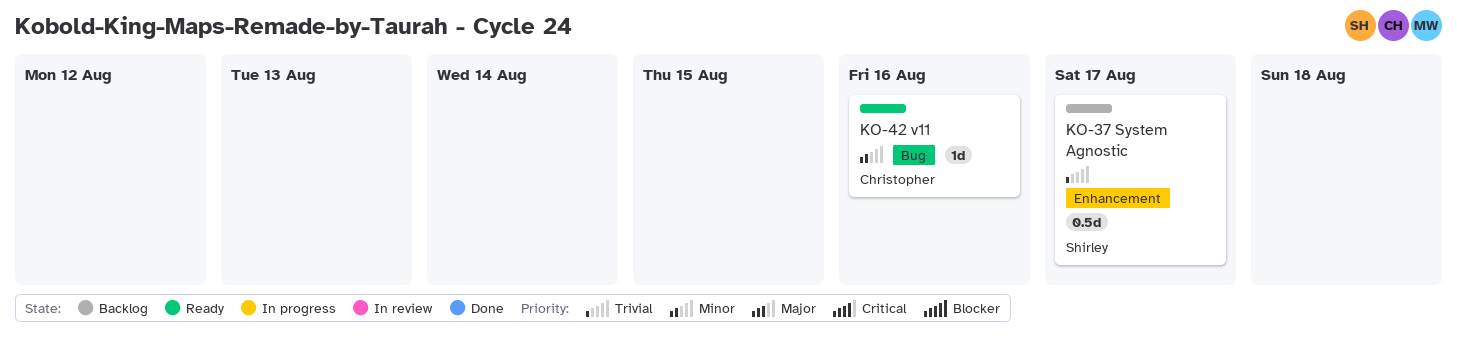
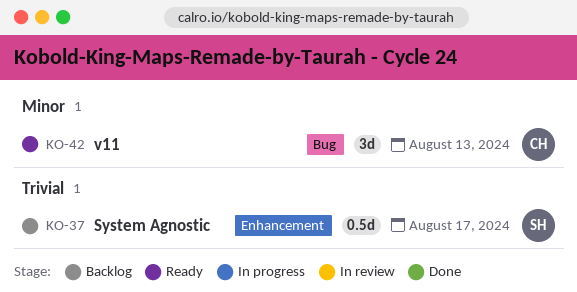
KO-42, estimate: 1d -> 3d
KO-42, due: Aug 16 -> Aug 13

